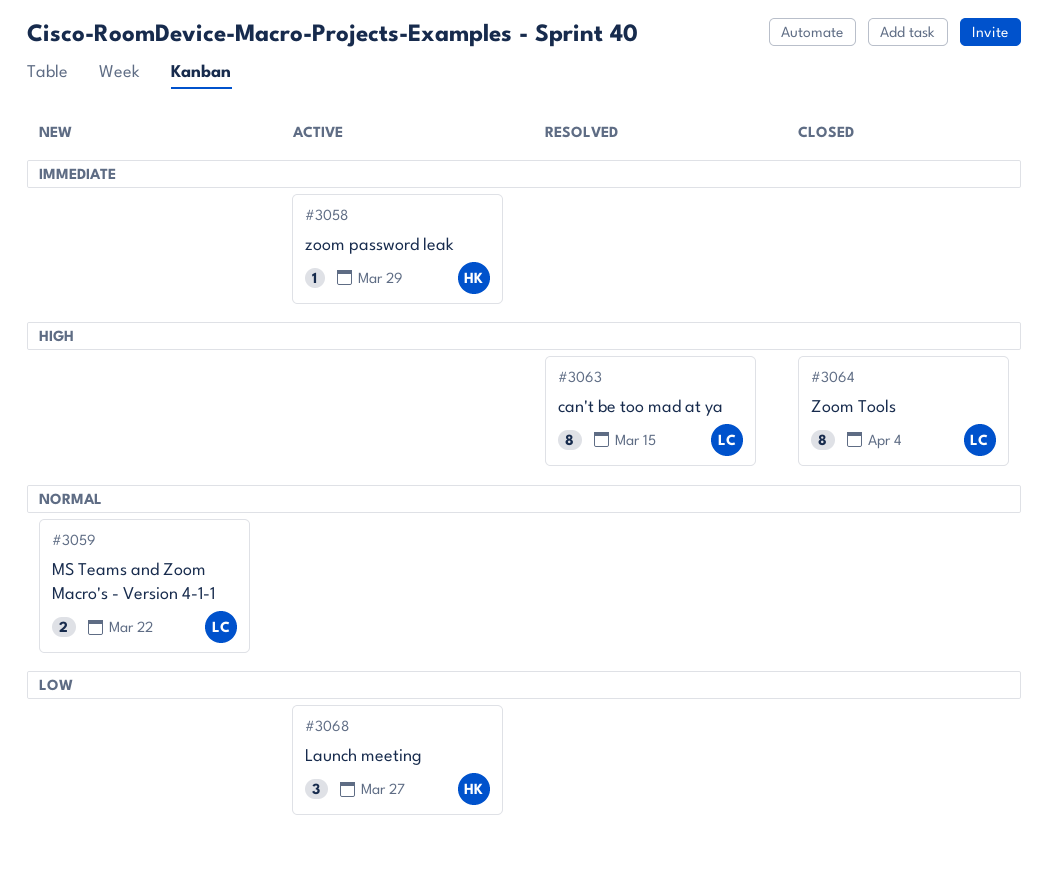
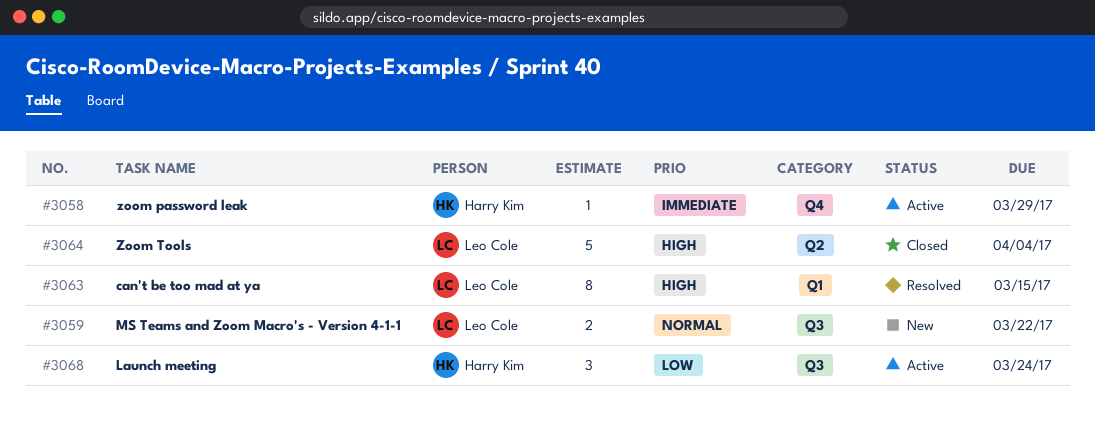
#3064, estimate: 8 -> 5
#3068, due: Mar 27 -> Mar 24

